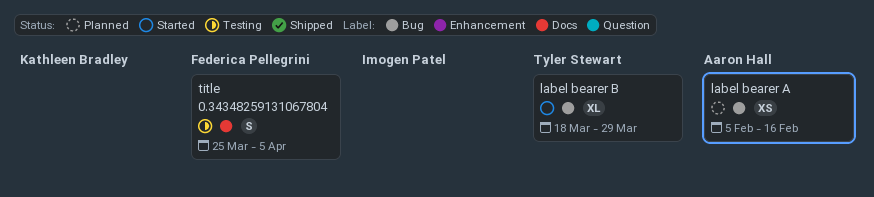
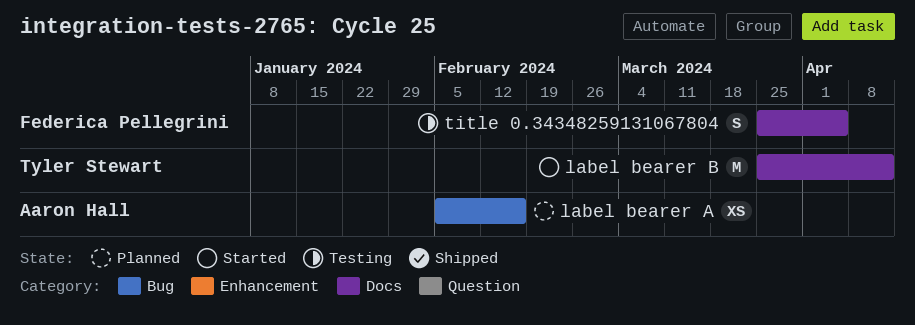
label bearer B, label: Bug -> Docs
label bearer B, estimate: XL -> M
label bearer B, start: Mar 18 -> Mar 25
label bearer B, due: Mar 29 -> Apr 12

